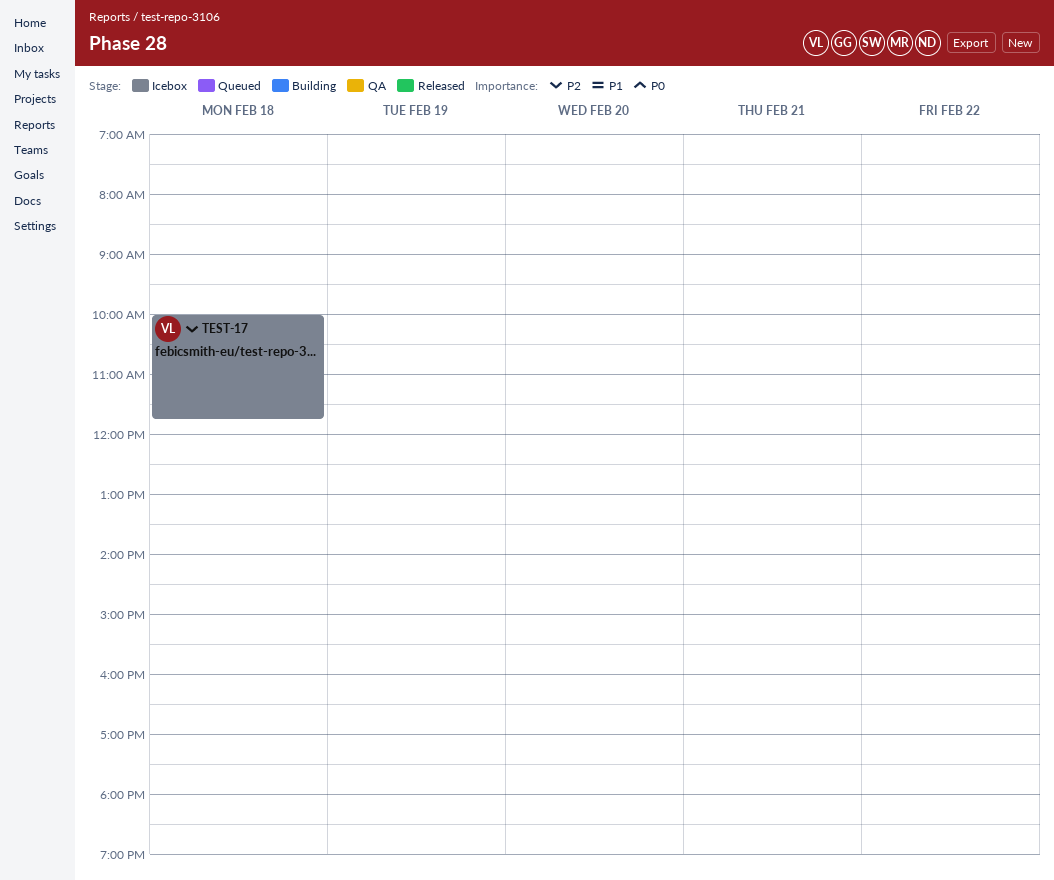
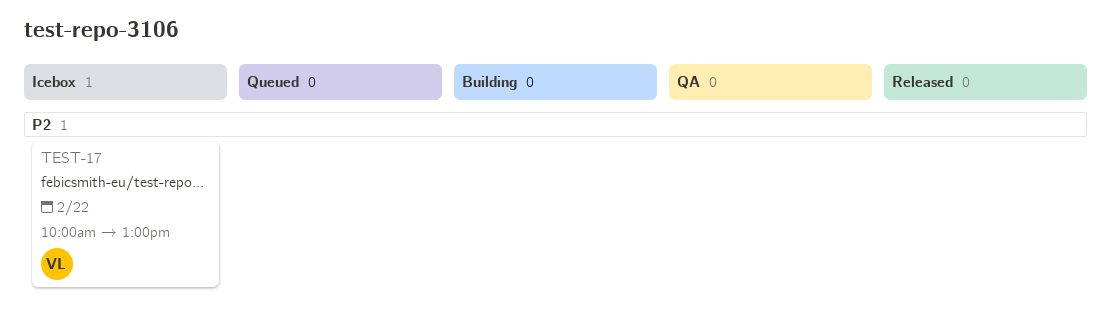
TEST-17, day: Feb 18 -> Feb 22
TEST-17, ends: 11:45 -> 13:00

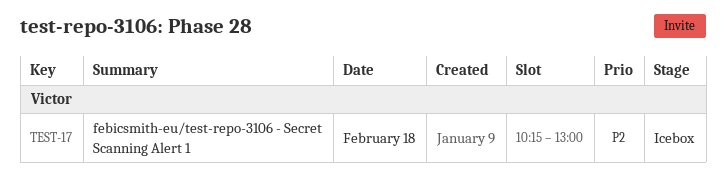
TEST-17, day: Feb 22 -> Feb 18
TEST-17, begins: 10:00 -> 10:15

